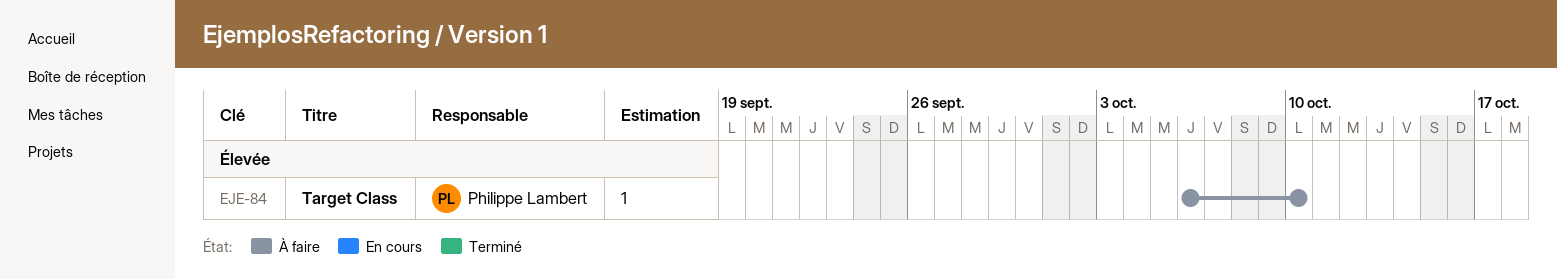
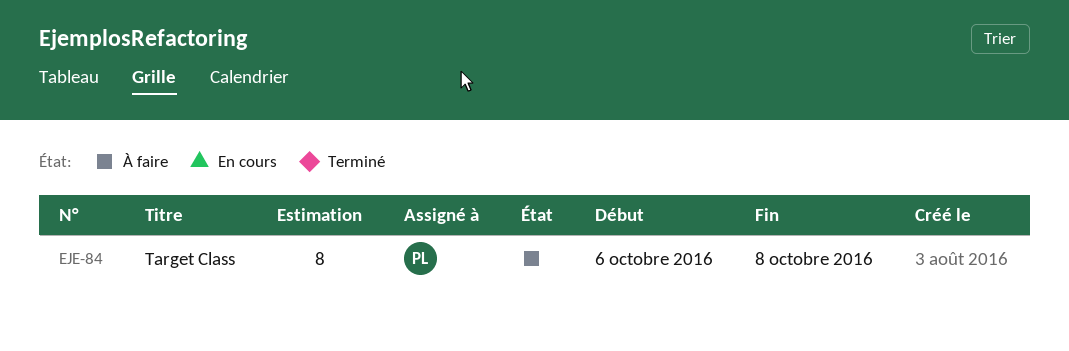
EJE-84, estimate: 1 -> 8
EJE-84, due: Oct 10 -> Oct 8

